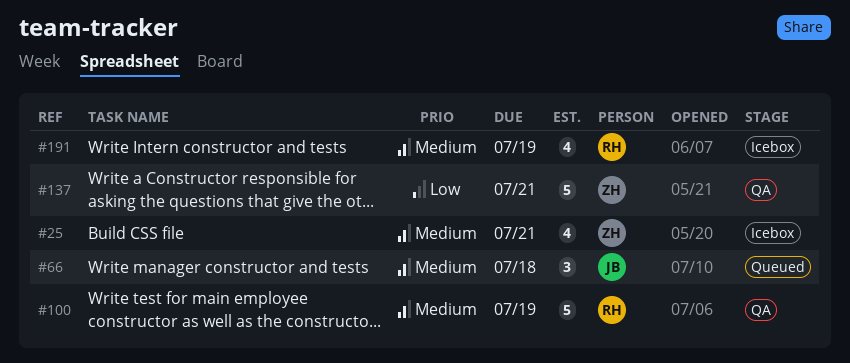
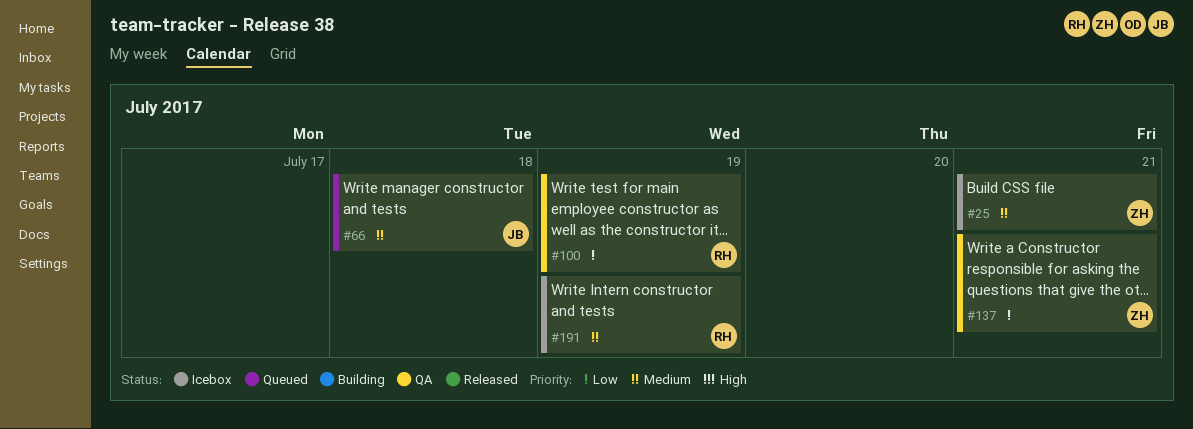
#100, priority: Medium -> Low

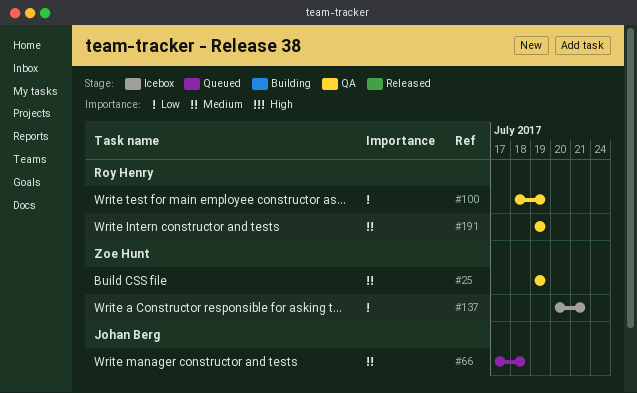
#25, status: Icebox -> QA
#25, due: Jul 21 -> Jul 19
#137, status: QA -> Icebox
#191, status: Icebox -> QA

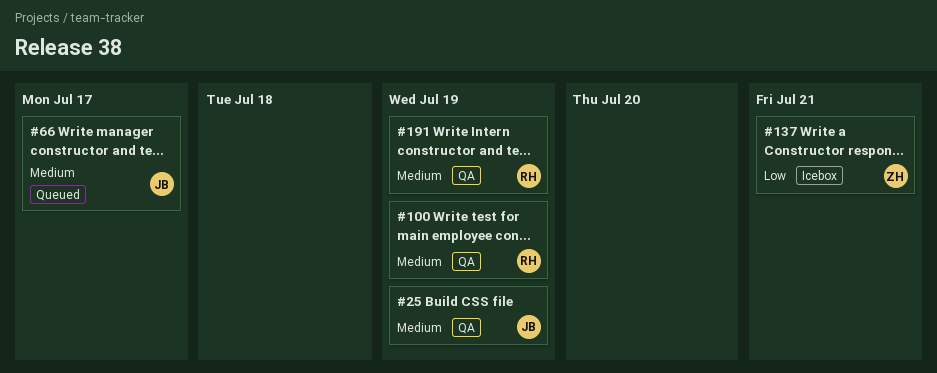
#25, owner: Zoe Hunt -> Johan Berg
#66, due: Jul 18 -> Jul 17
#100, priority: Low -> Medium

